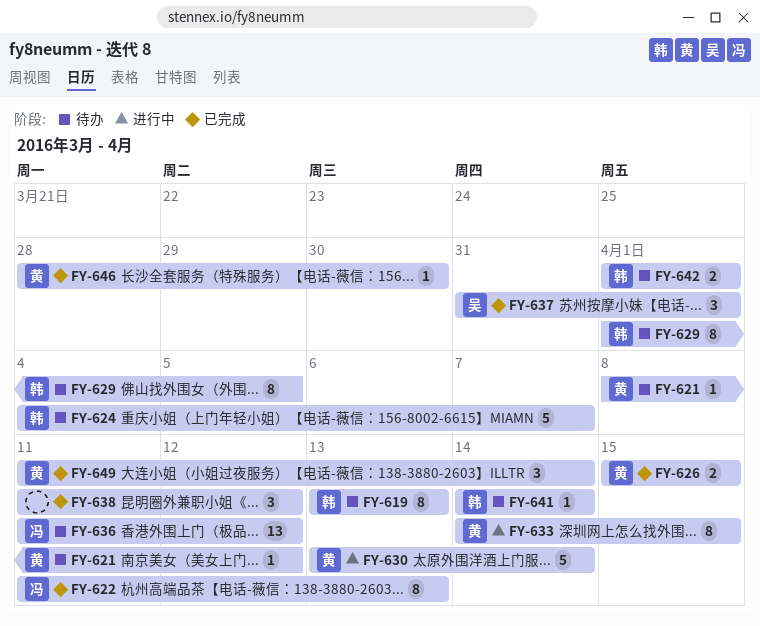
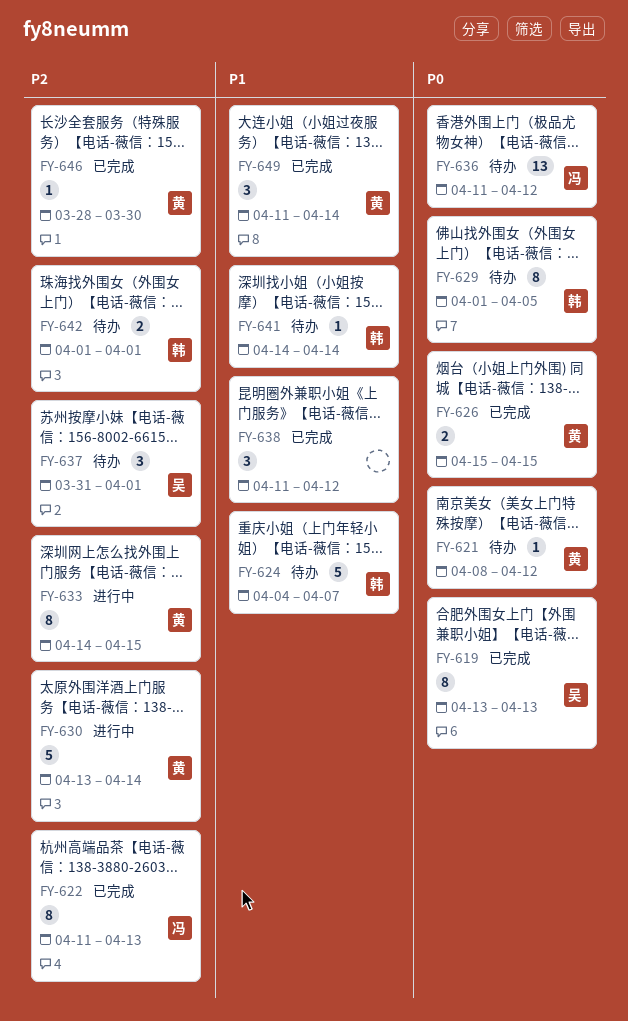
FY-619, status: 待办 -> 已完成
FY-619, owner: 韩 -> 吴
FY-637, status: 已完成 -> 待办

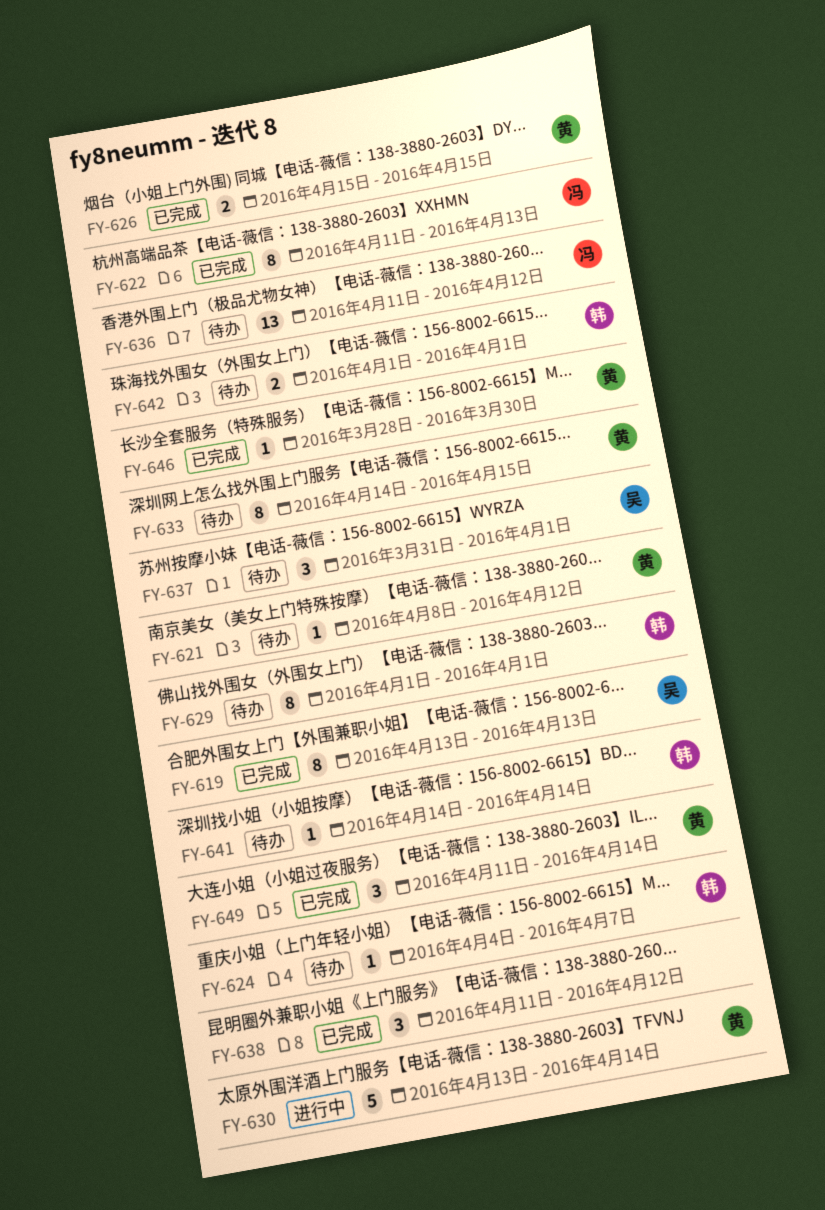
FY-624, estimate: 5 -> 1
FY-629, due: Apr 5 -> Apr 1
FY-633, status: 进行中 -> 待办

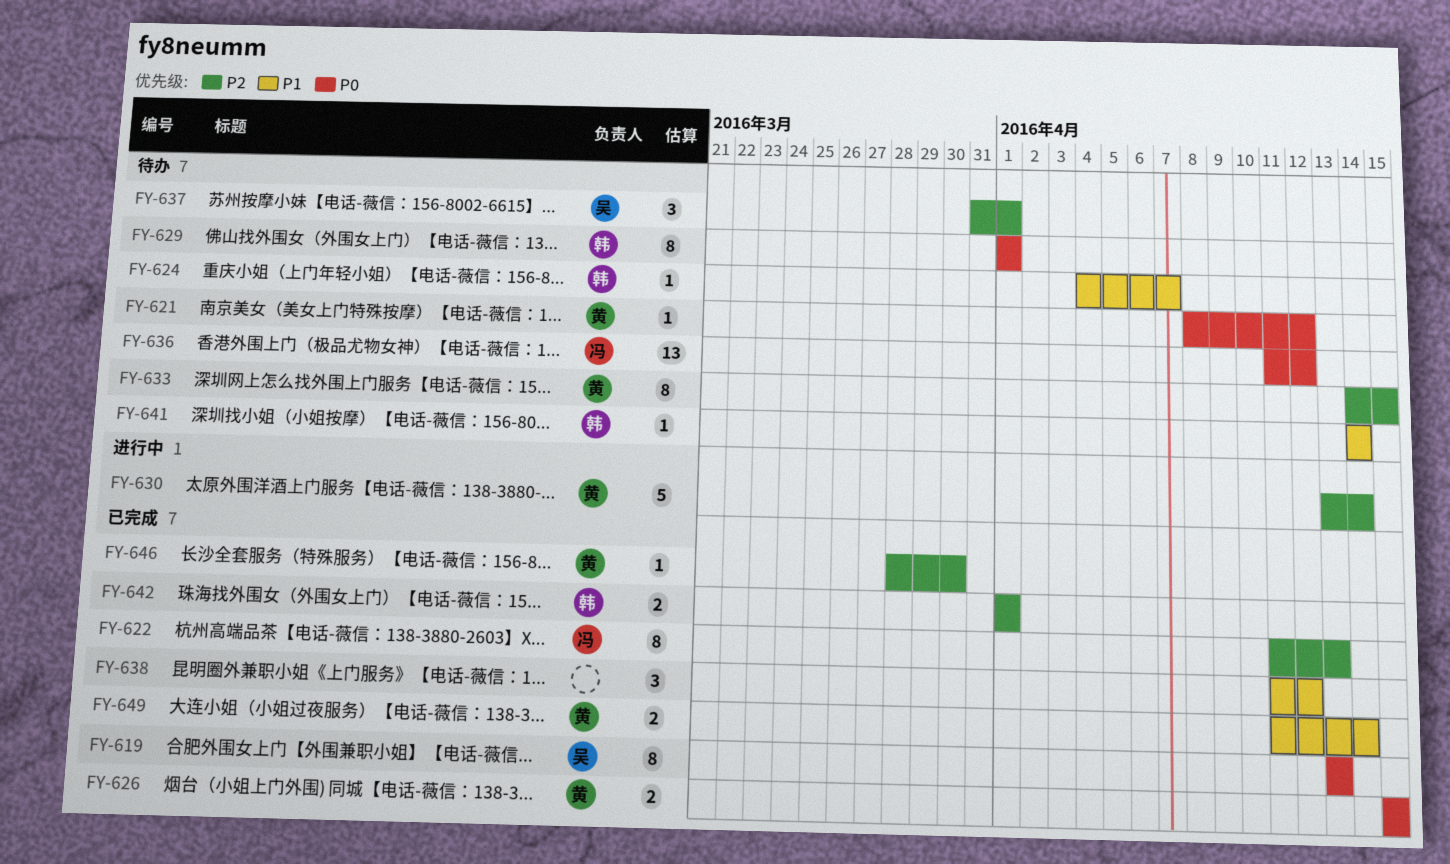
FY-642, status: 待办 -> 已完成
FY-649, estimate: 3 -> 2

